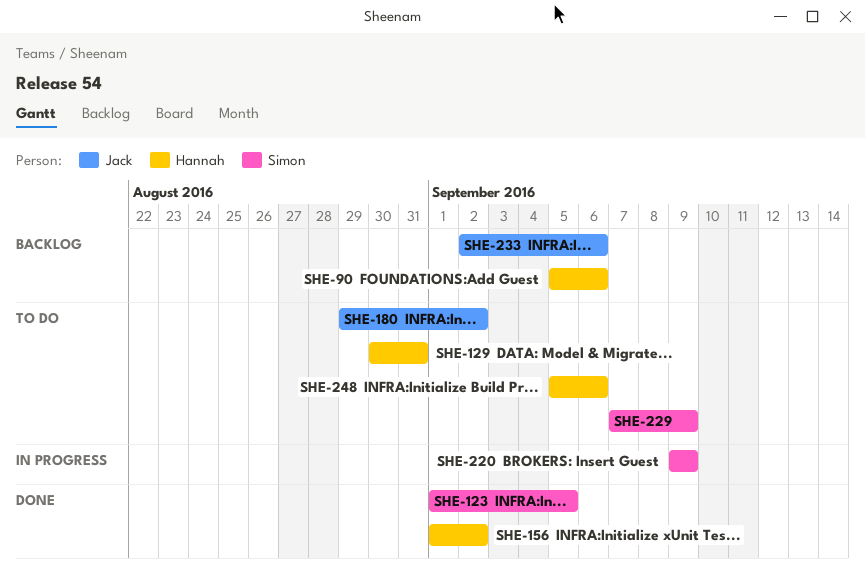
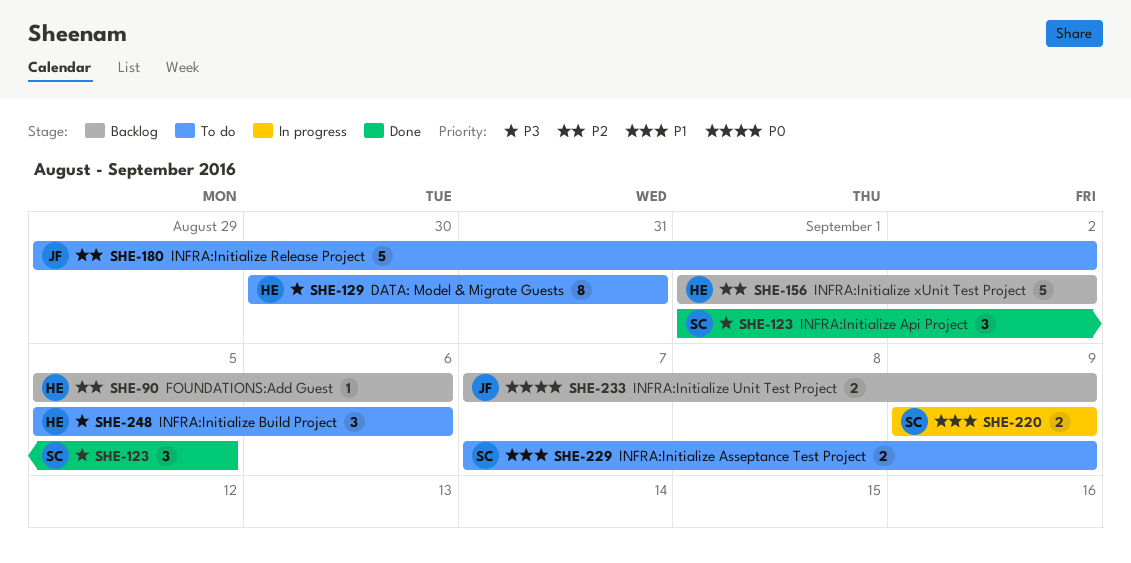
SHE-156, status: Done -> Backlog
SHE-233, start: Sep 2 -> Sep 7
SHE-233, due: Sep 6 -> Sep 9

